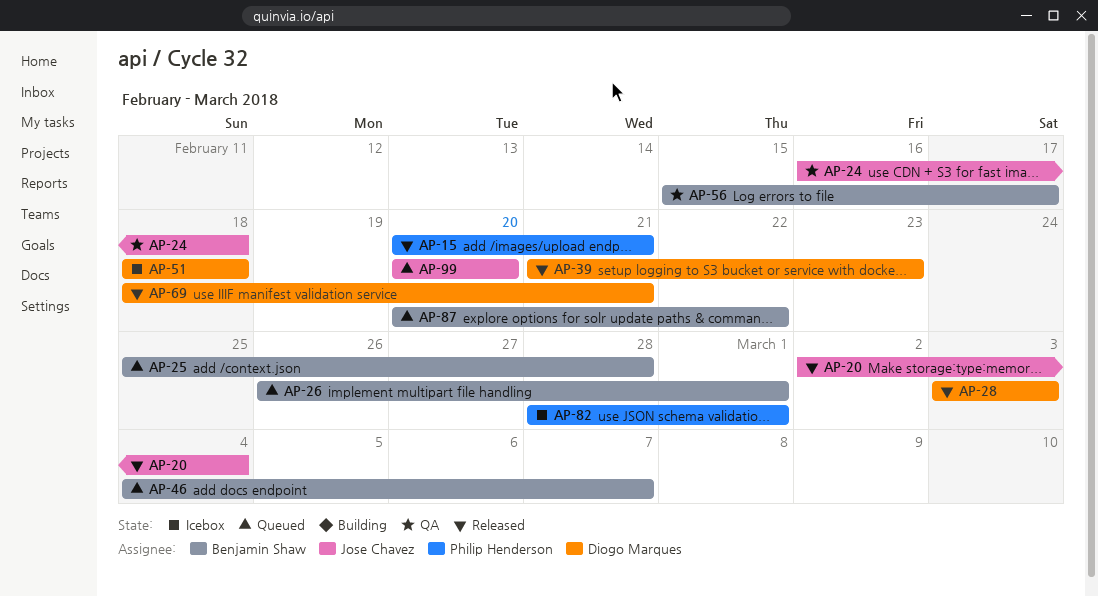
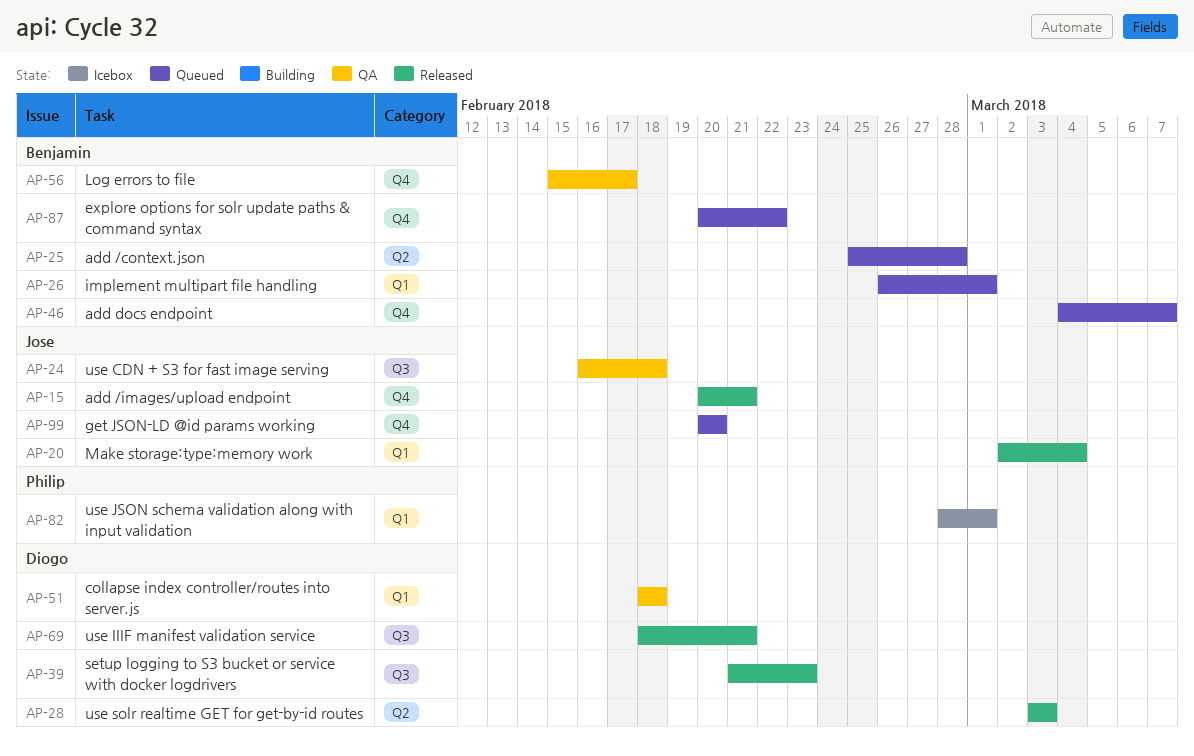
AP-15, owner: Philip Henderson -> Jose Chavez
AP-51, status: Icebox -> QA

